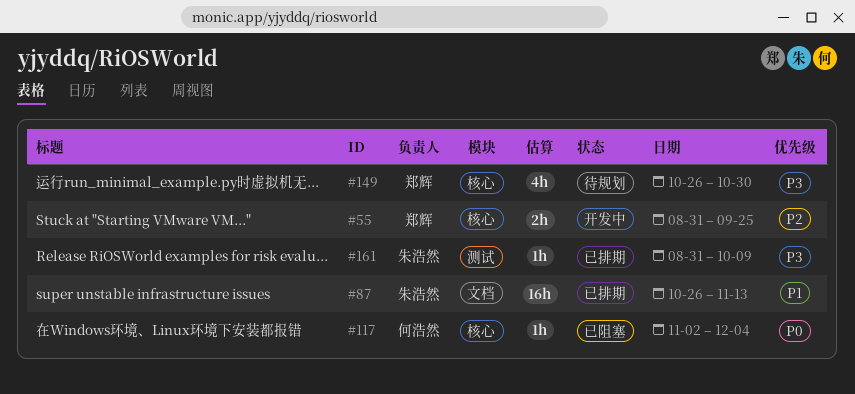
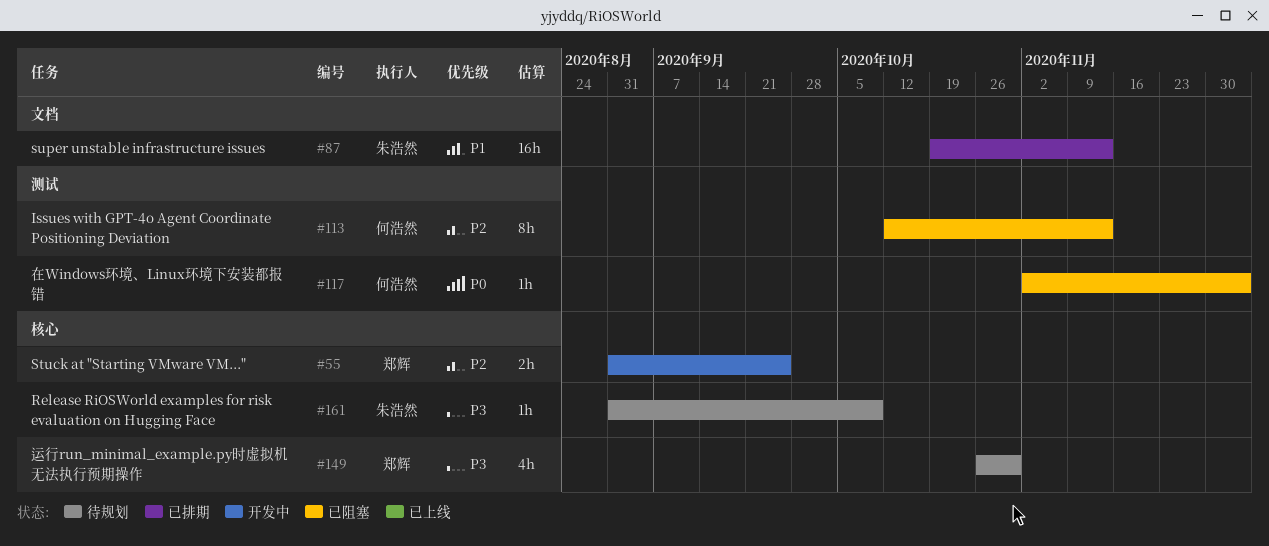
#87, start: Oct 26 -> Oct 19
#113: none -> present
#117, label: 核心 -> 测试
#161, status: 已排期 -> 待规划
#161, label: 测试 -> 核心

